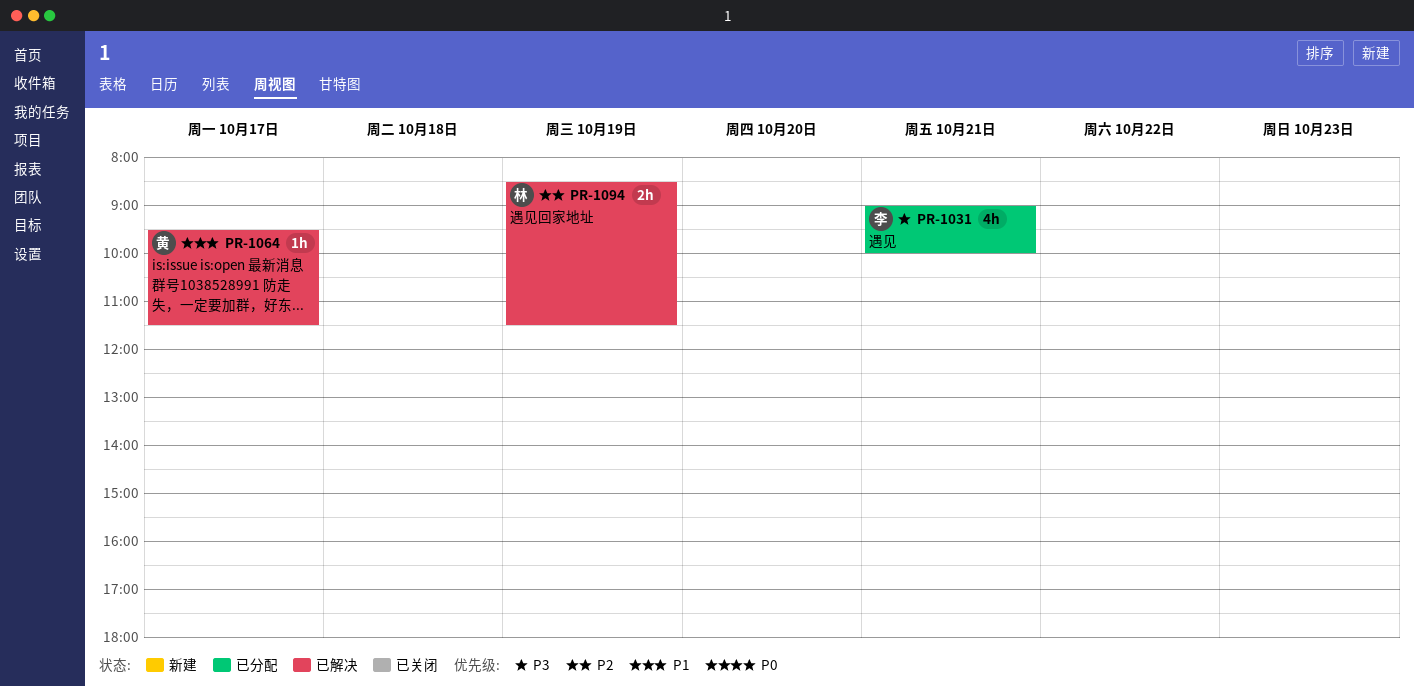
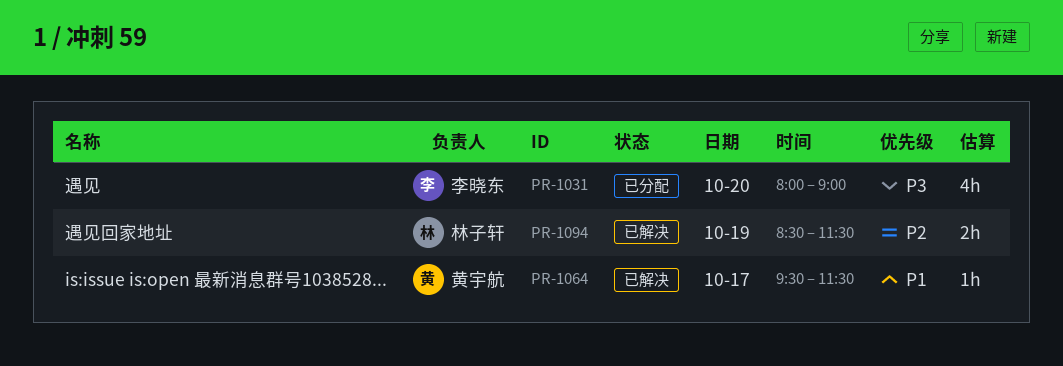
PR-1031, day: Oct 21 -> Oct 20
PR-1031, begins: 09:00 -> 08:00
PR-1031, ends: 10:00 -> 09:00

